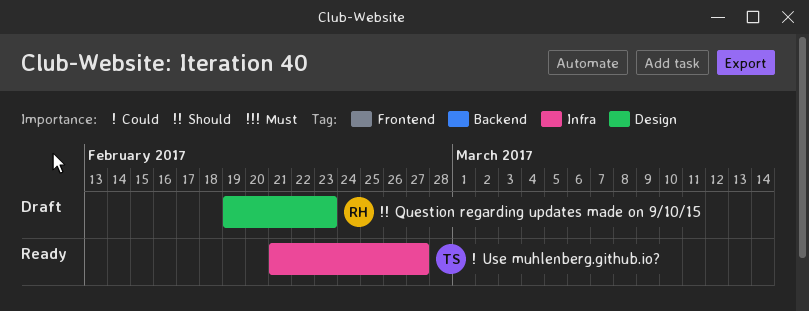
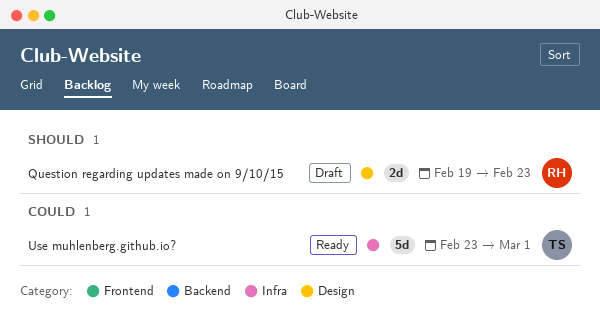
Use muhlenberg.github.io?, start: Feb 21 -> Feb 23
Use muhlenberg.github.io?, due: Feb 27 -> Mar 1

